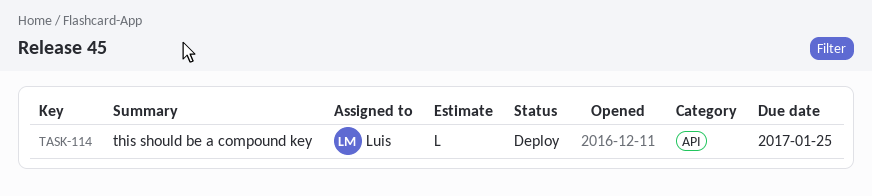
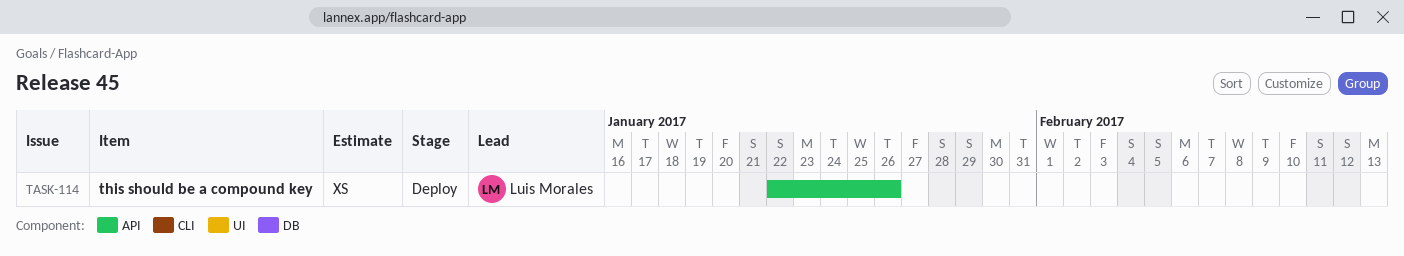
TASK-114, estimate: L -> XS
TASK-114, due: Jan 25 -> Jan 26

